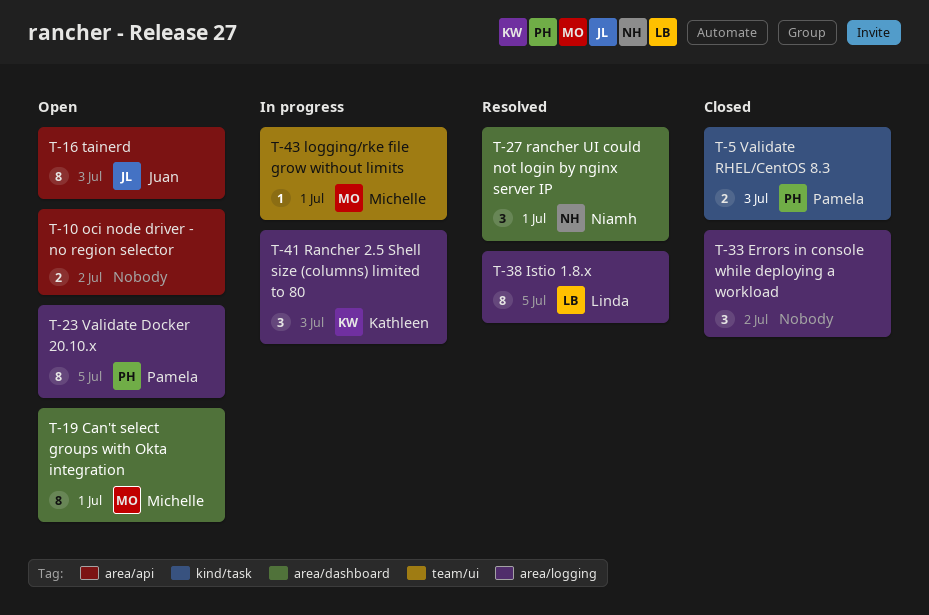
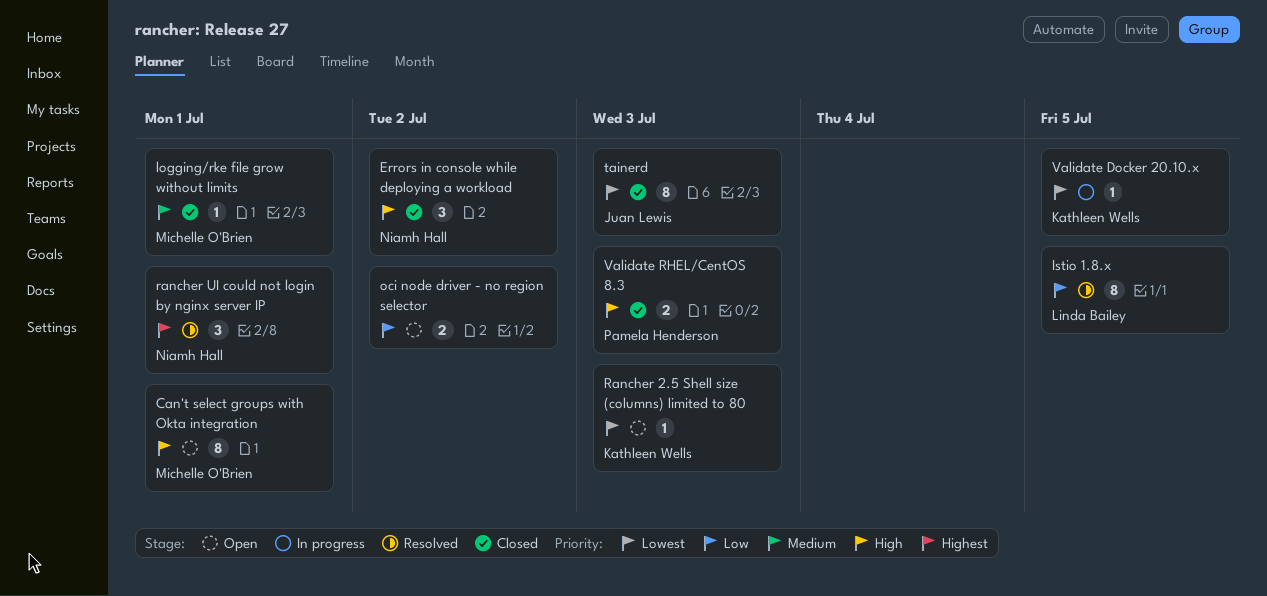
Errors in console while deploying a workload, owner: none -> Niamh Hall
logging/rke file grow without limits, status: In progress -> Closed
Rancher 2.5 Shell size (columns) limited to 80, status: In progress -> Open
Rancher 2.5 Shell size (columns) limited to 80, estimate: 3 -> 1
tainerd, status: Open -> Closed
Validate Docker 20.10.x, status: Open -> In progress
Validate Docker 20.10.x, owner: Pamela Henderson -> Kathleen Wells
Validate Docker 20.10.x, estimate: 8 -> 1

